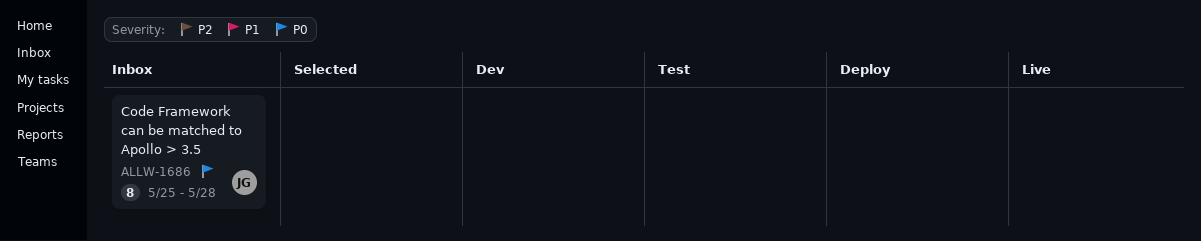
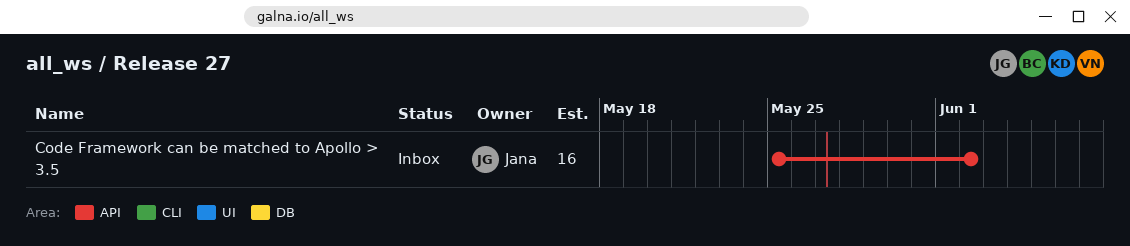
Code Framework can be matched to Apollo > 3.5, estimate: 8 -> 16
Code Framework can be matched to Apollo > 3.5, due: May 28 -> Jun 2

